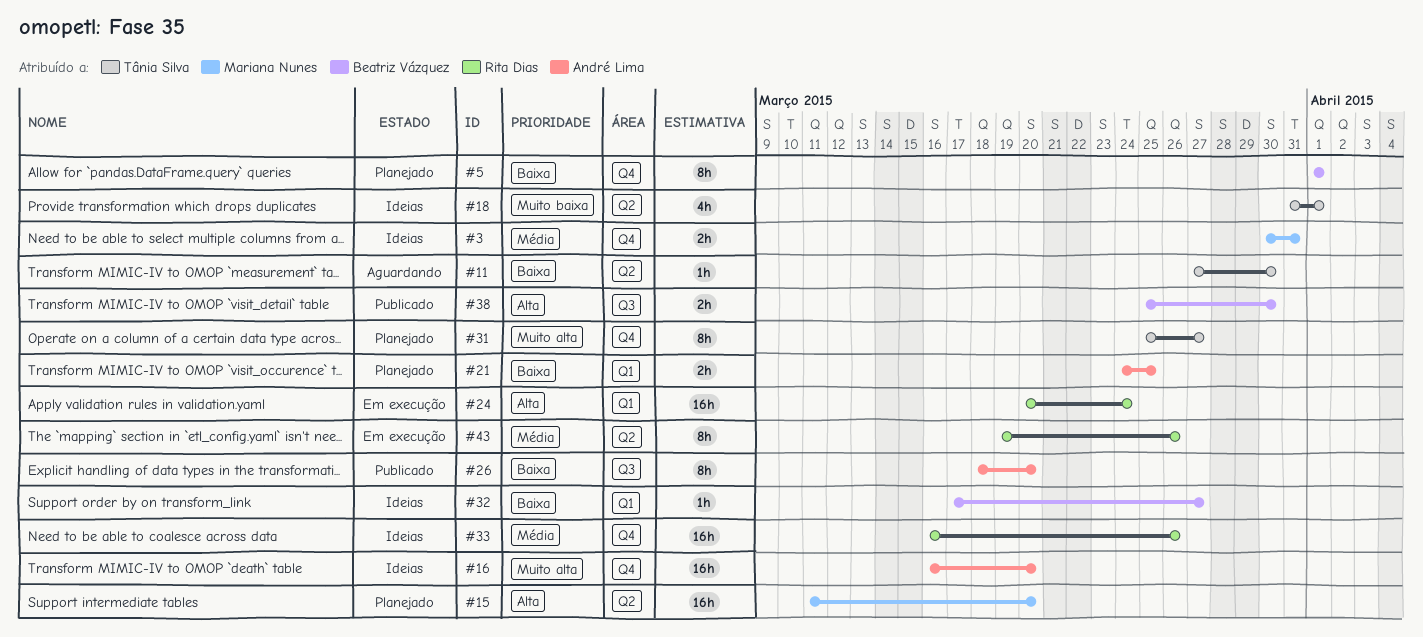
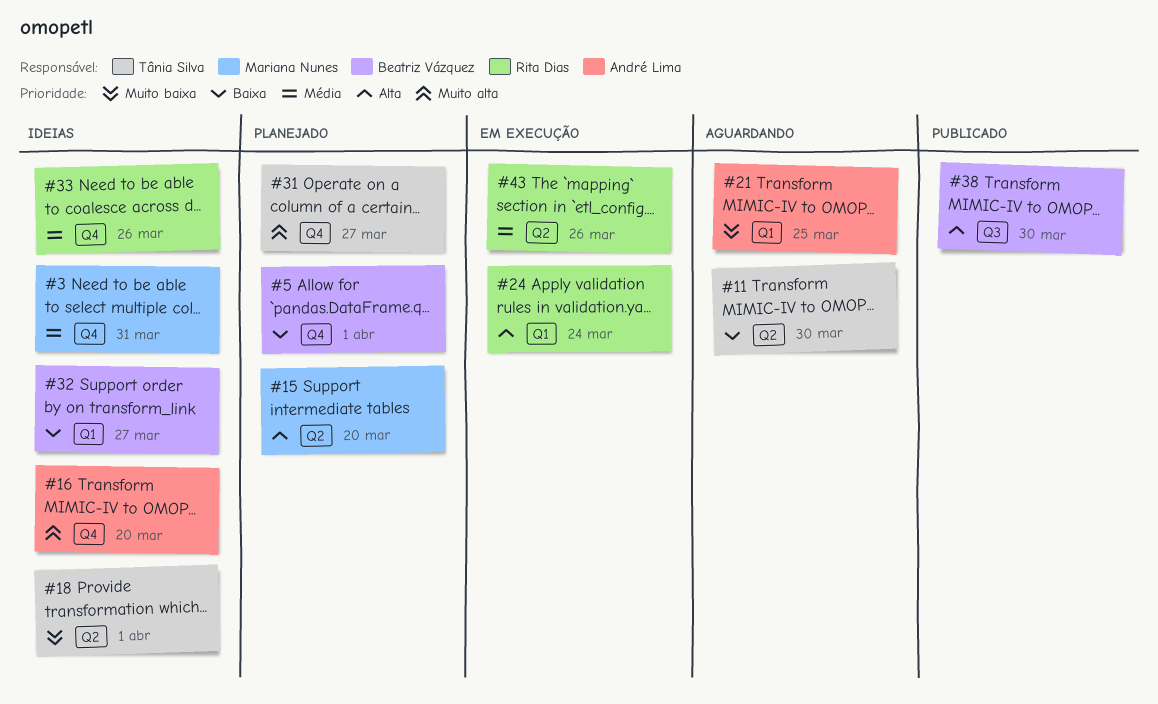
#21, status: Planejado -> Aguardando
#21, priority: Baixa -> Muito baixa
#26: present -> none

